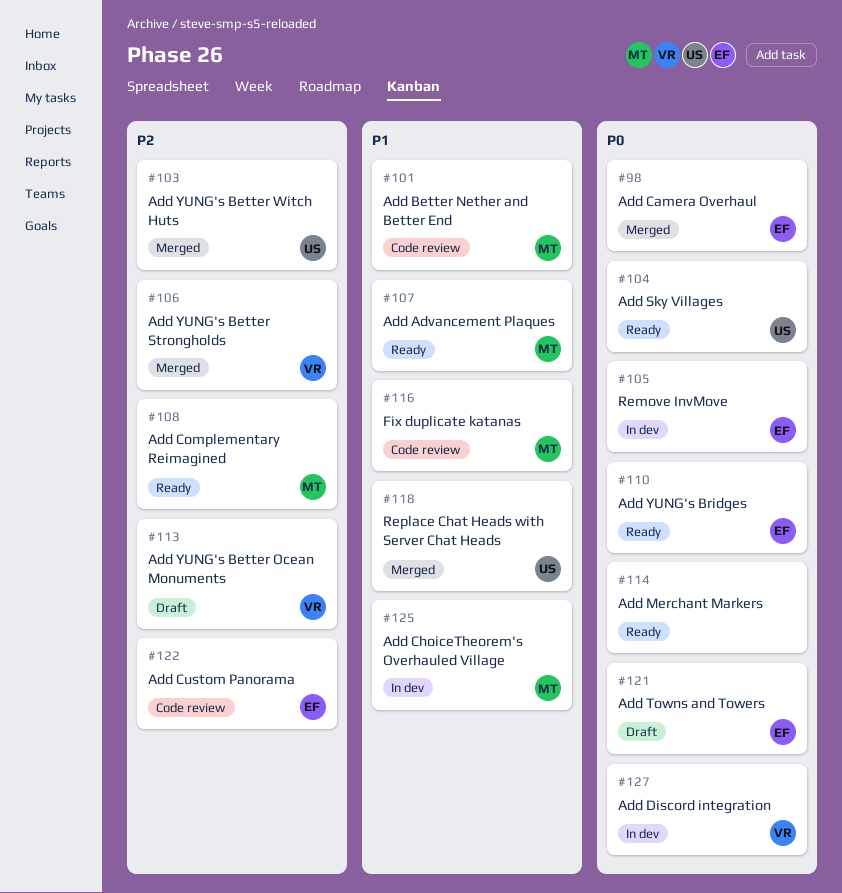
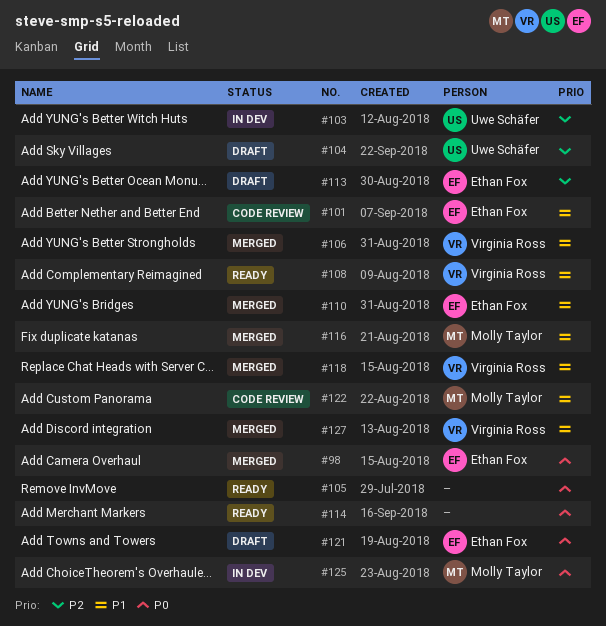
#101, owner: Molly Taylor -> Ethan Fox
#103, status: Merged -> In dev
#104, status: Ready -> Draft
#104, priority: P0 -> P2
#105, status: In dev -> Ready
#105, owner: Ethan Fox -> none
#106, priority: P2 -> P1
#107: present -> none
#108, owner: Molly Taylor -> Virginia Ross
#108, priority: P2 -> P1
#110, status: Ready -> Merged
#110, priority: P0 -> P1
#113, owner: Virginia Ross -> Ethan Fox
#116, status: Code review -> Merged
#118, owner: Uwe Schäfer -> Virginia Ross
#122, owner: Ethan Fox -> Molly Taylor
#122, priority: P2 -> P1
#125, priority: P1 -> P0
#127, status: In dev -> Merged
#127, priority: P0 -> P1

